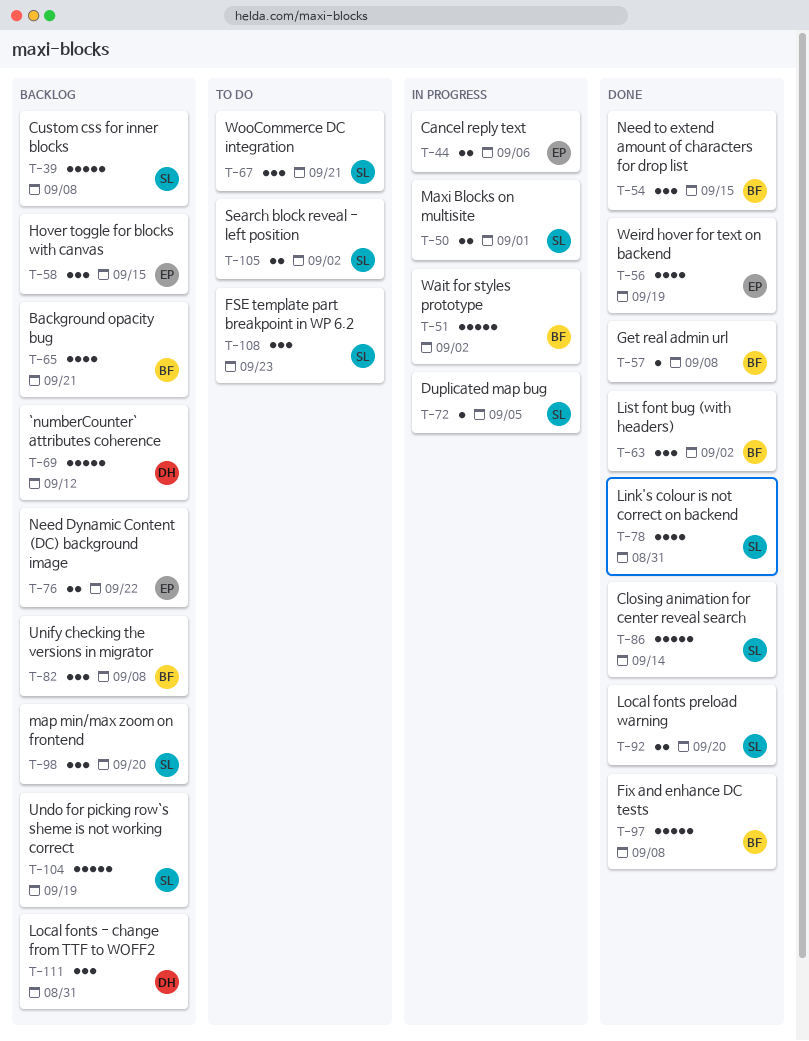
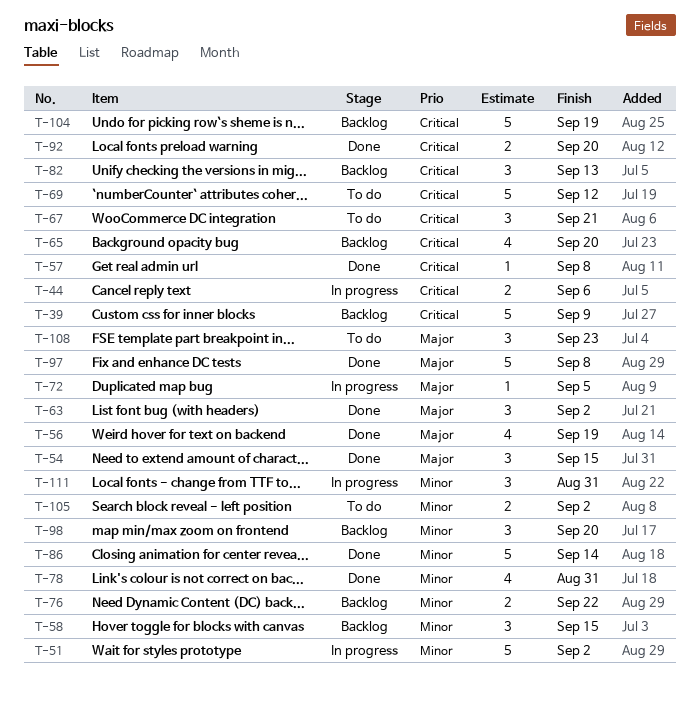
T-39, due: Sep 8 -> Sep 9
T-50: present -> none
T-65, due: Sep 21 -> Sep 20
T-69, status: Backlog -> To do
T-82, due: Sep 8 -> Sep 13
T-111, status: Backlog -> In progress

